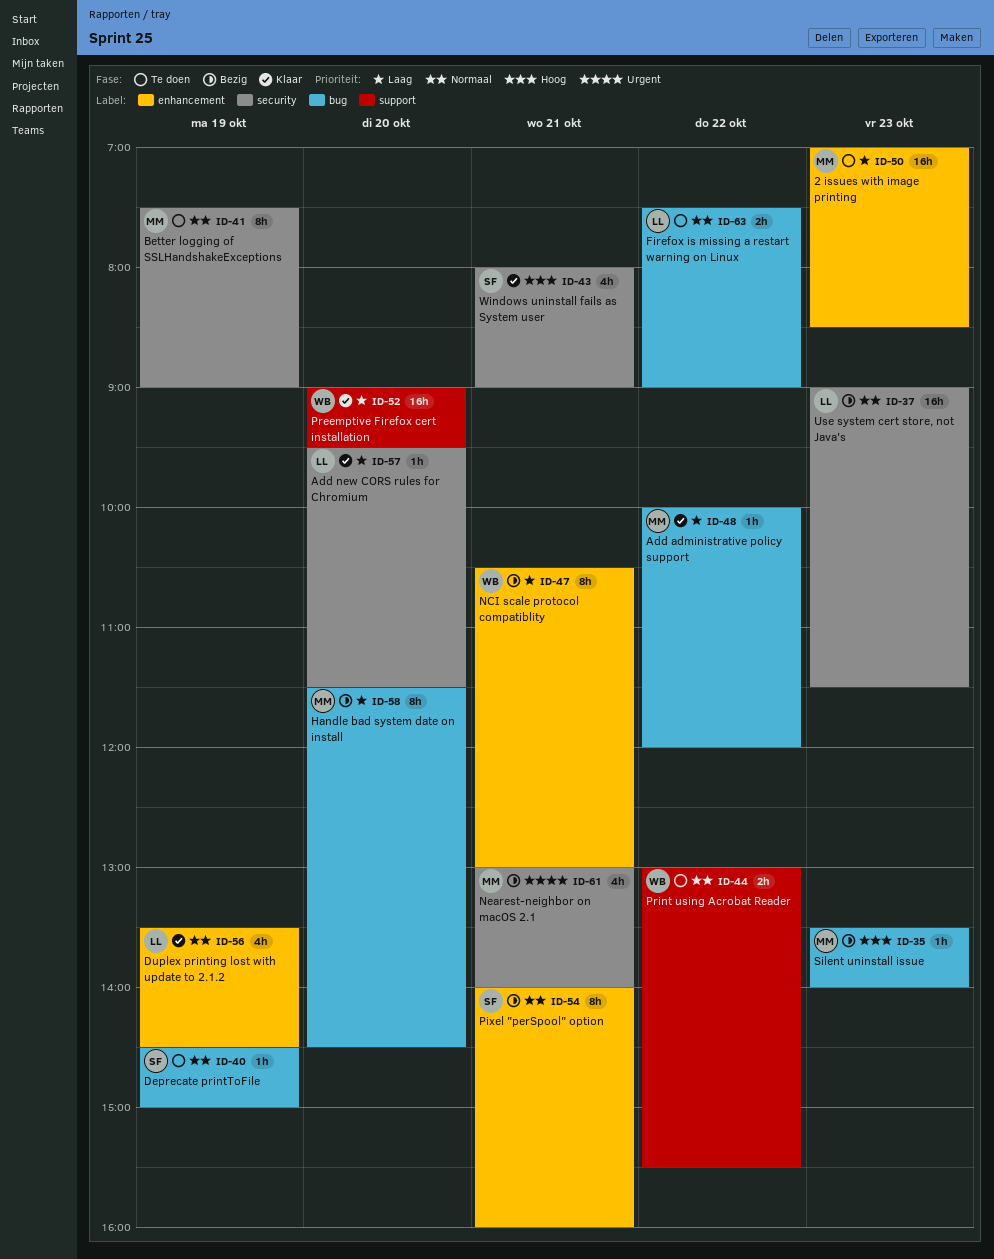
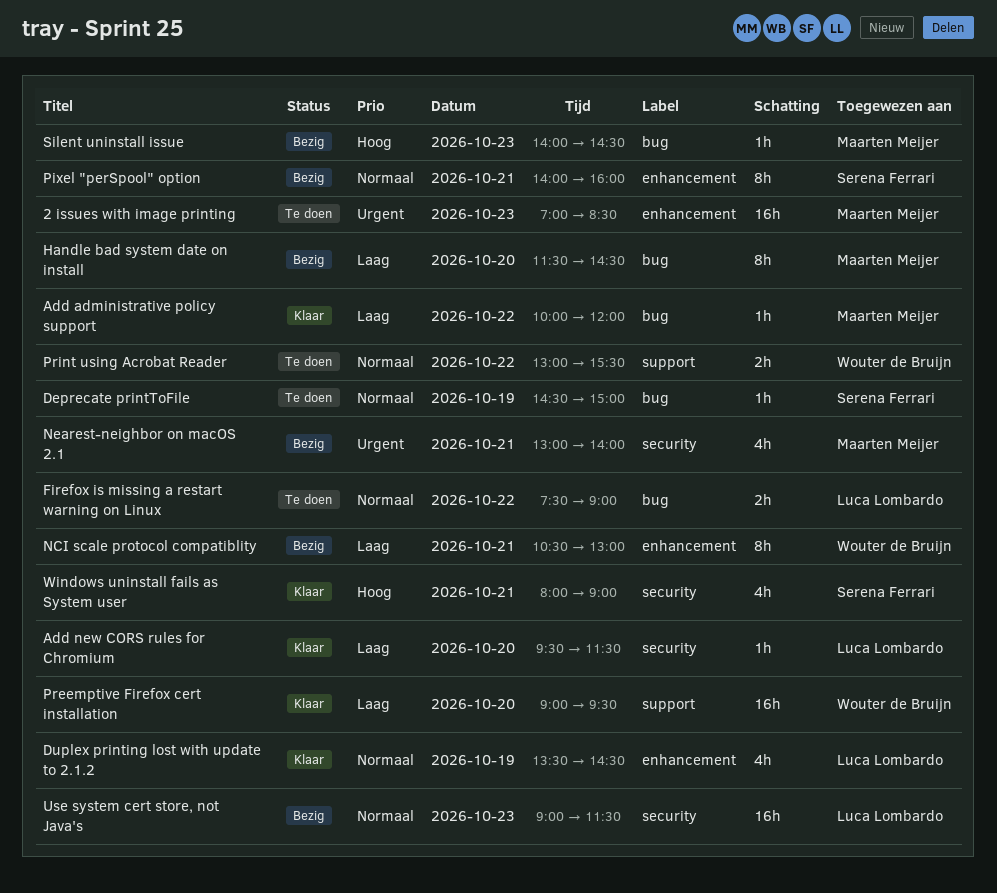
2 issues with image printing, priority: Laag -> Urgent
Better logging of SSLHandshakeExceptions: present -> none
Silent uninstall issue, begins: 13:30 -> 14:00
Silent uninstall issue, ends: 14:00 -> 14:30

